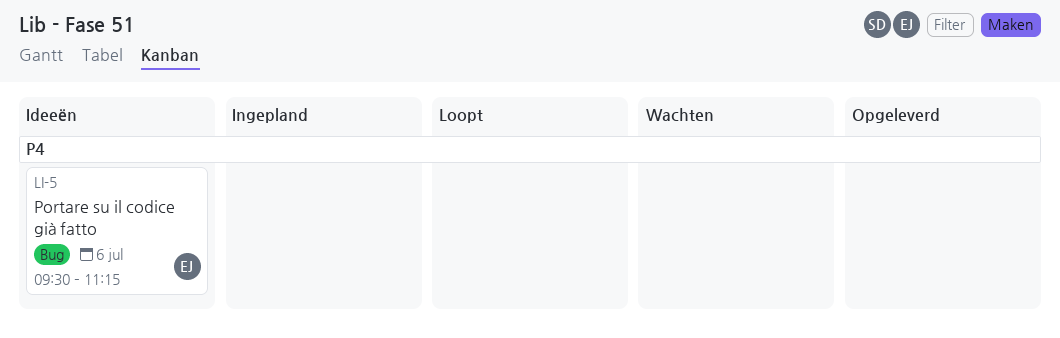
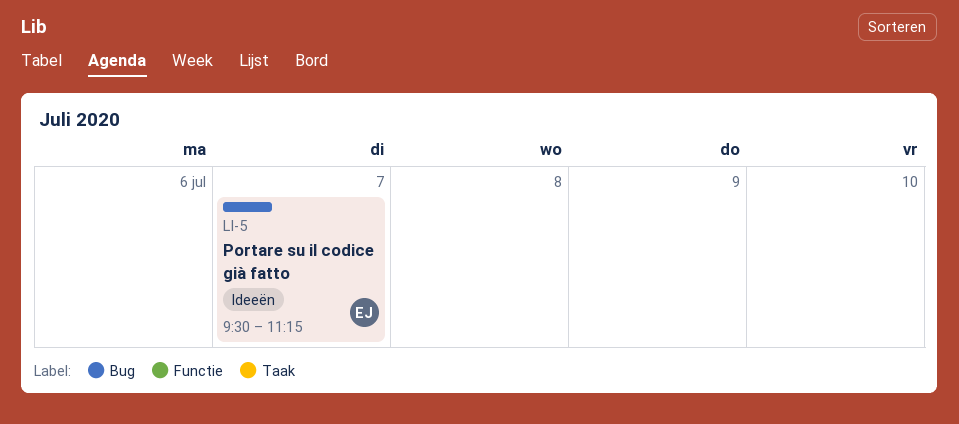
LI-5, day: Jul 6 -> Jul 7

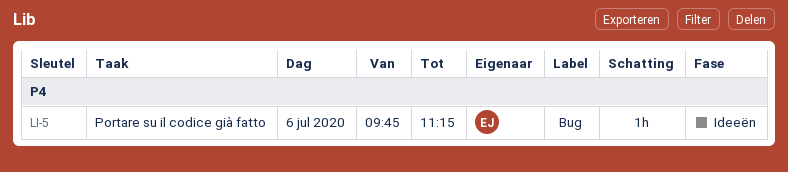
LI-5, day: Jul 7 -> Jul 6
LI-5, begins: 09:30 -> 09:45

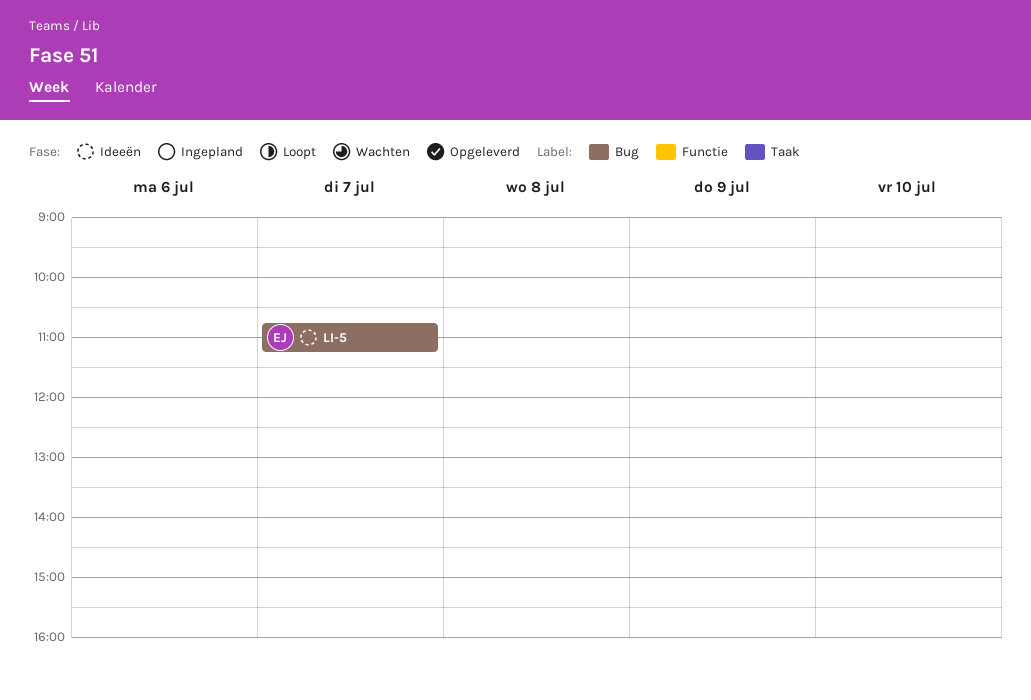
LI-5, day: Jul 6 -> Jul 7
LI-5, begins: 09:45 -> 10:45

